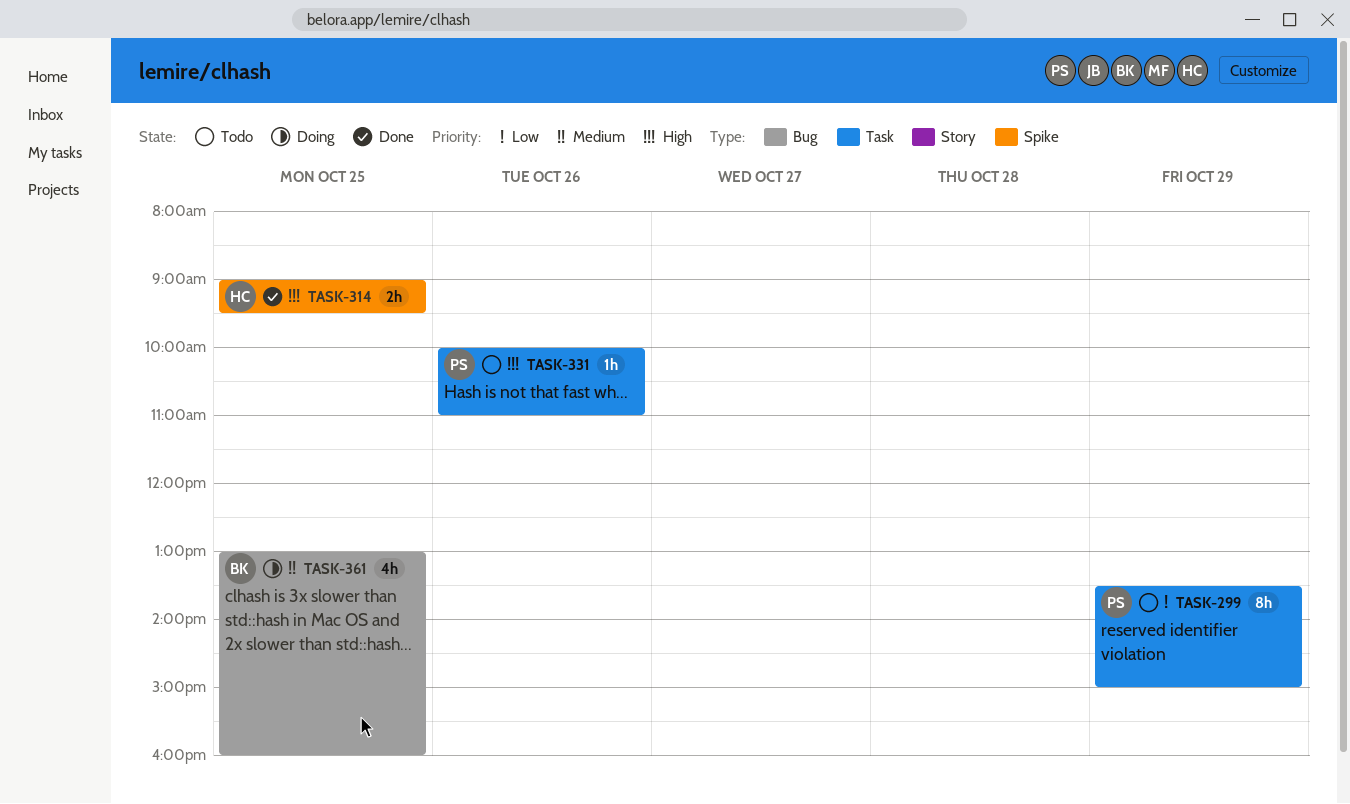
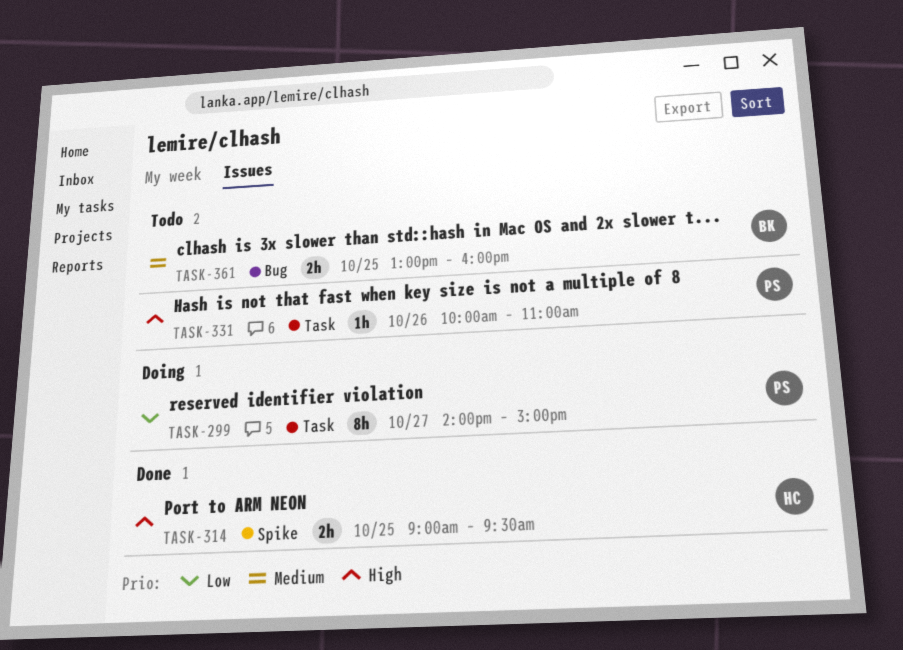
TASK-299, status: Todo -> Doing
TASK-299, day: Oct 29 -> Oct 27
TASK-299, begins: 13:30 -> 14:00
TASK-361, status: Doing -> Todo
TASK-361, estimate: 4h -> 2h

